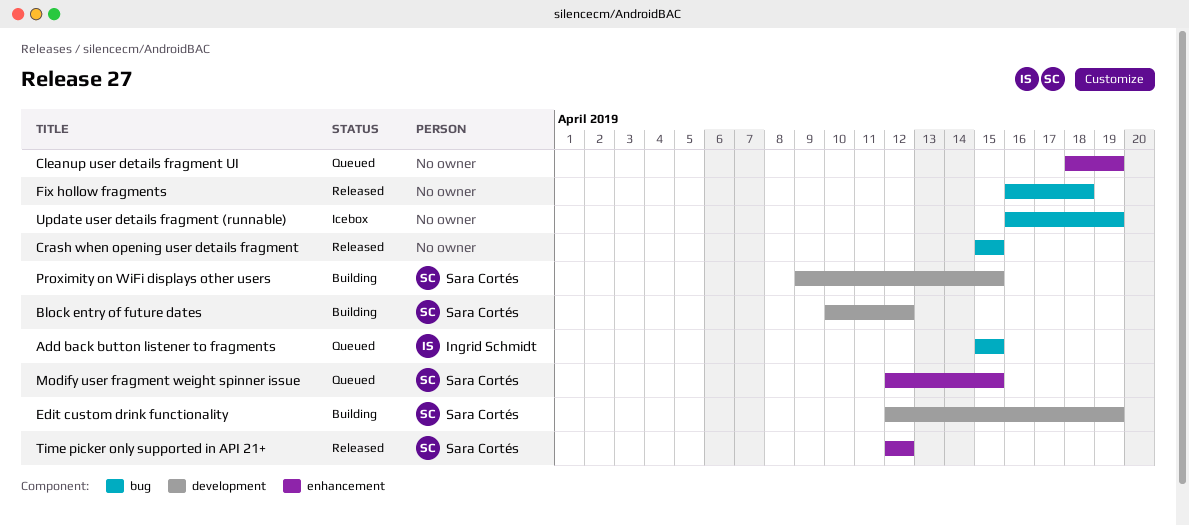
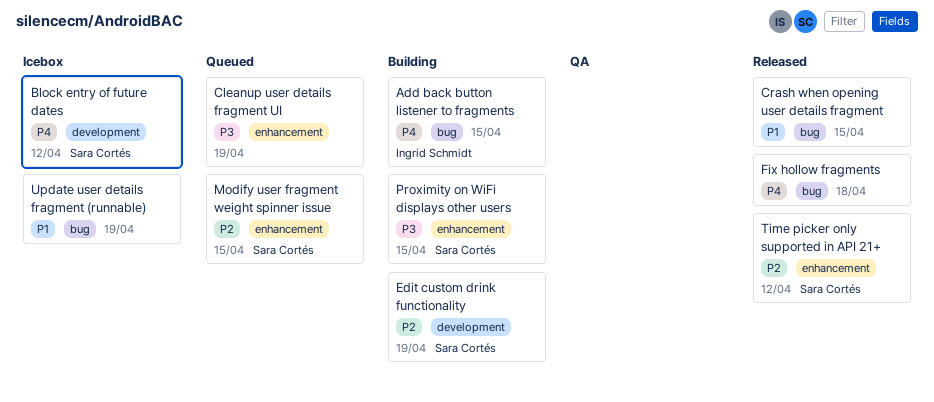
Add back button listener to fragments, status: Queued -> Building
Block entry of future dates, status: Building -> Icebox
Proximity on WiFi displays other users, label: development -> enhancement

